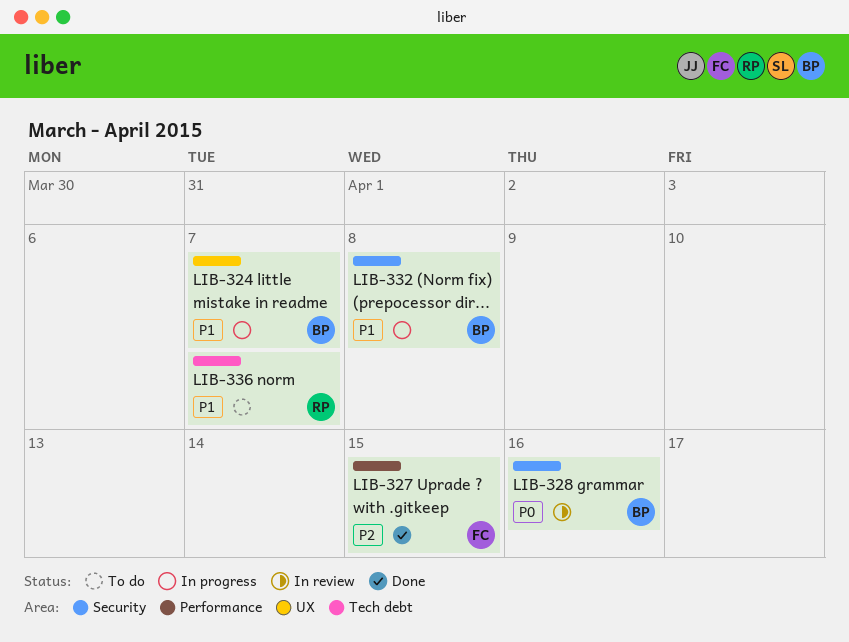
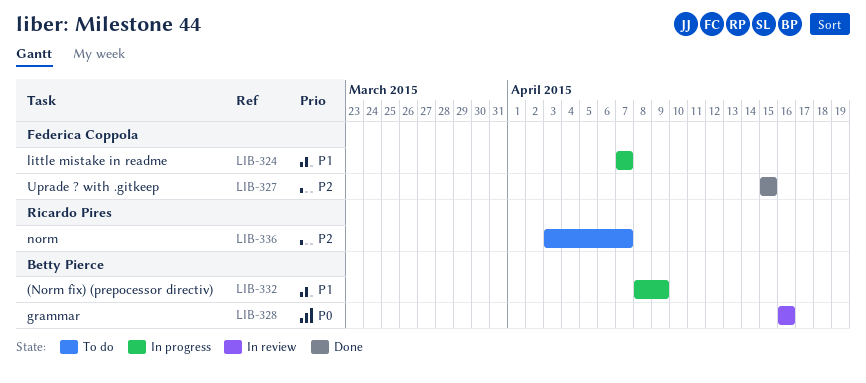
LIB-324, owner: Betty Pierce -> Federica Coppola
LIB-332, due: Apr 8 -> Apr 9
LIB-336, priority: P1 -> P2

